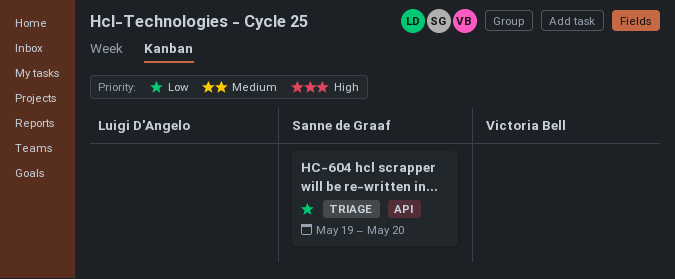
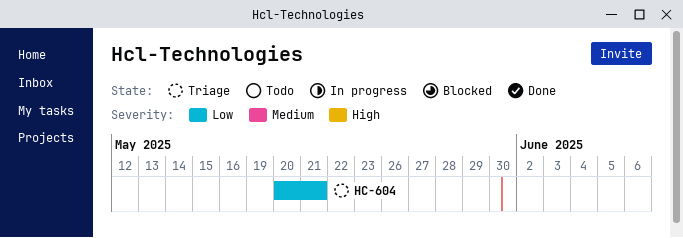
HC-604, start: May 19 -> May 20
HC-604, due: May 20 -> May 21

